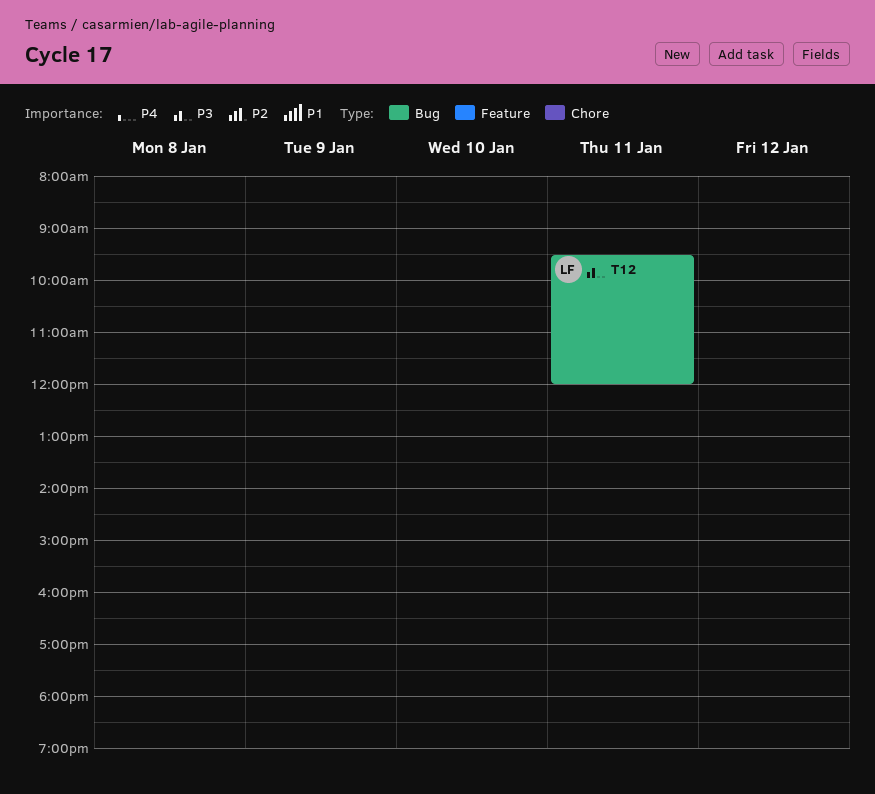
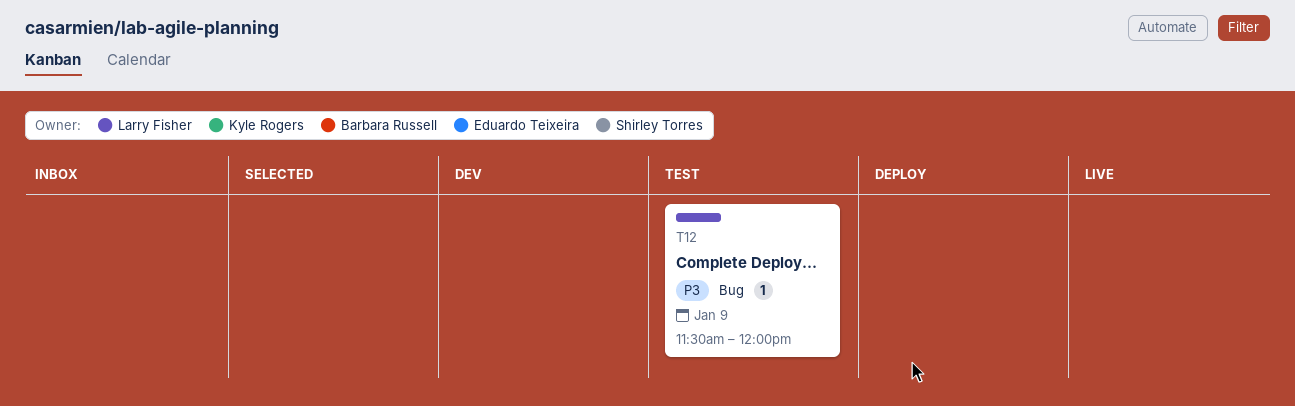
T12, day: Jan 11 -> Jan 9
T12, begins: 09:30 -> 11:30

